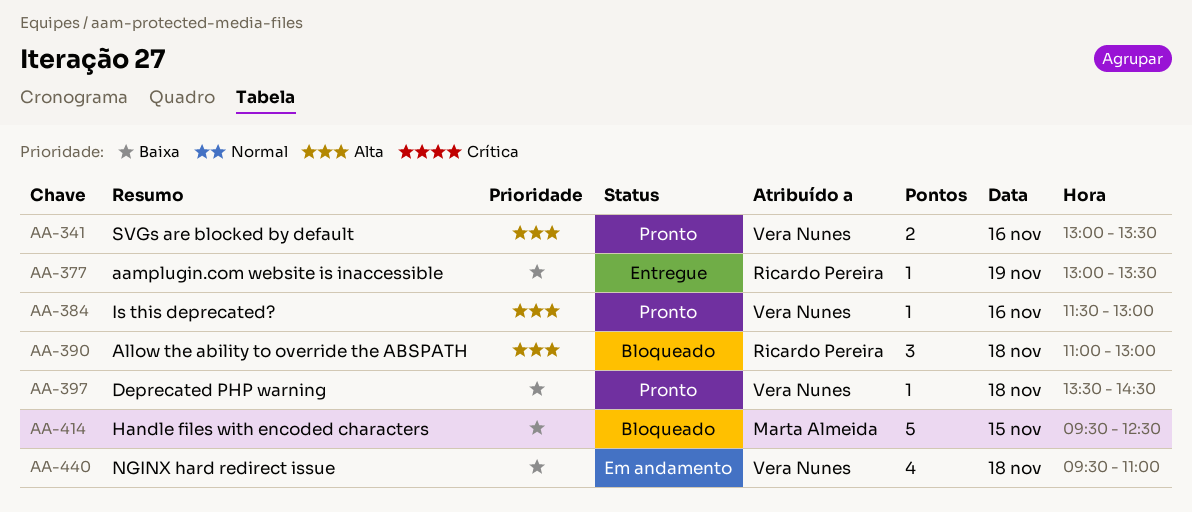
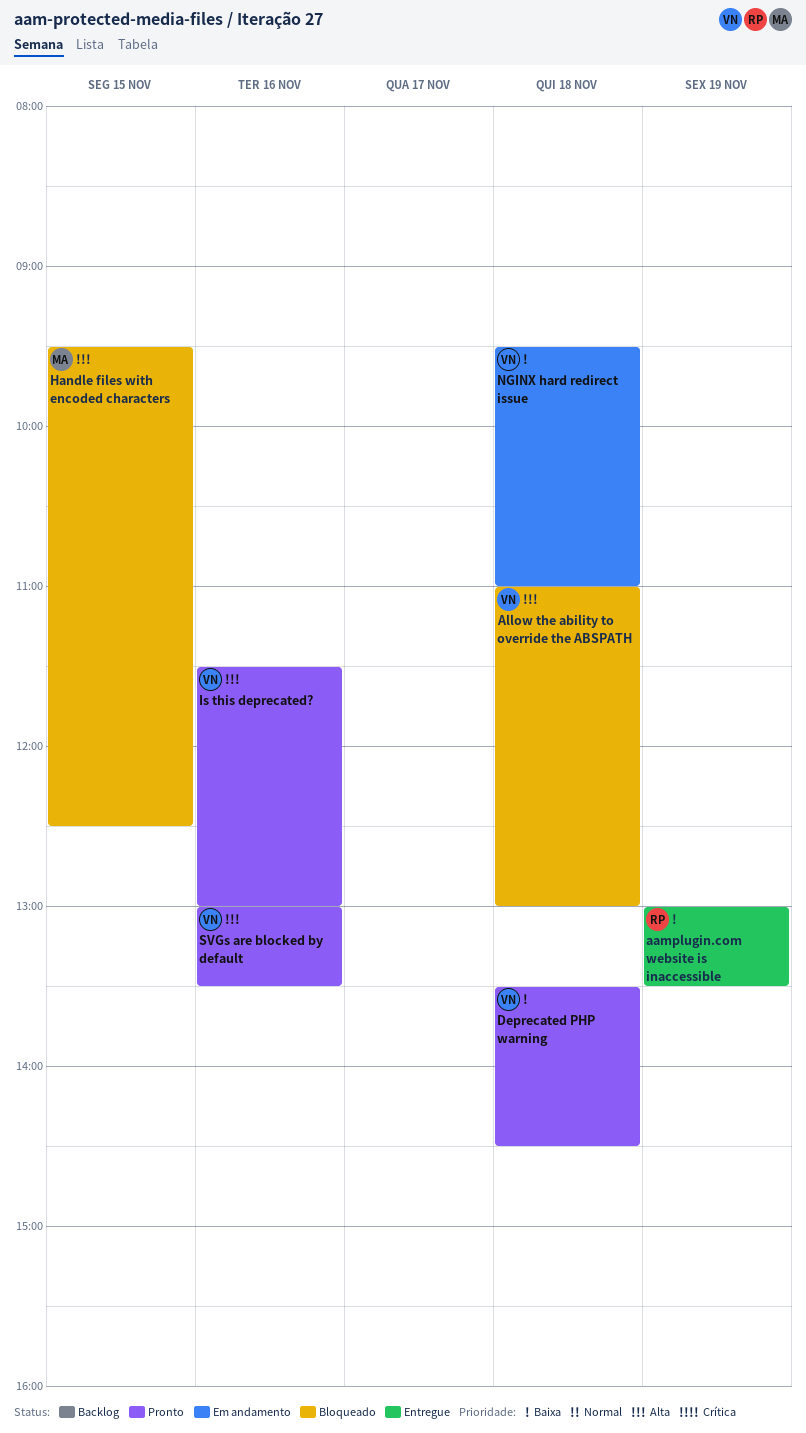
Allow the ability to override the ABSPATH, owner: Ricardo Pereira -> Vera Nunes
Handle files with encoded characters, priority: Baixa -> Alta

